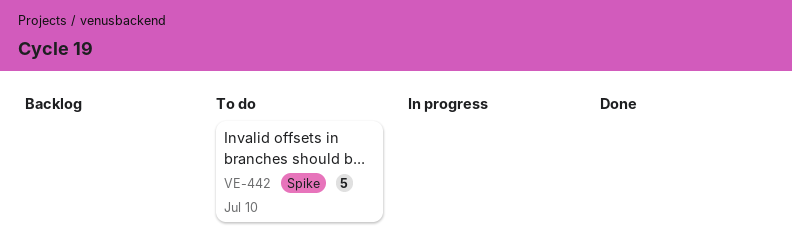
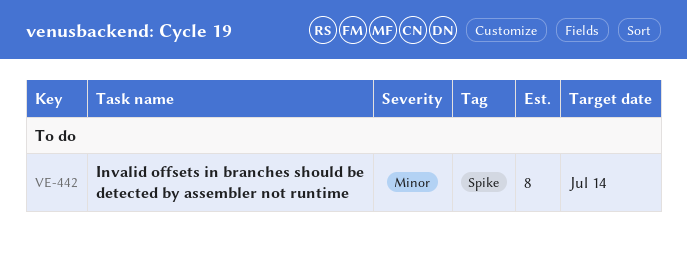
VE-442, estimate: 5 -> 8
VE-442, due: Jul 10 -> Jul 14

